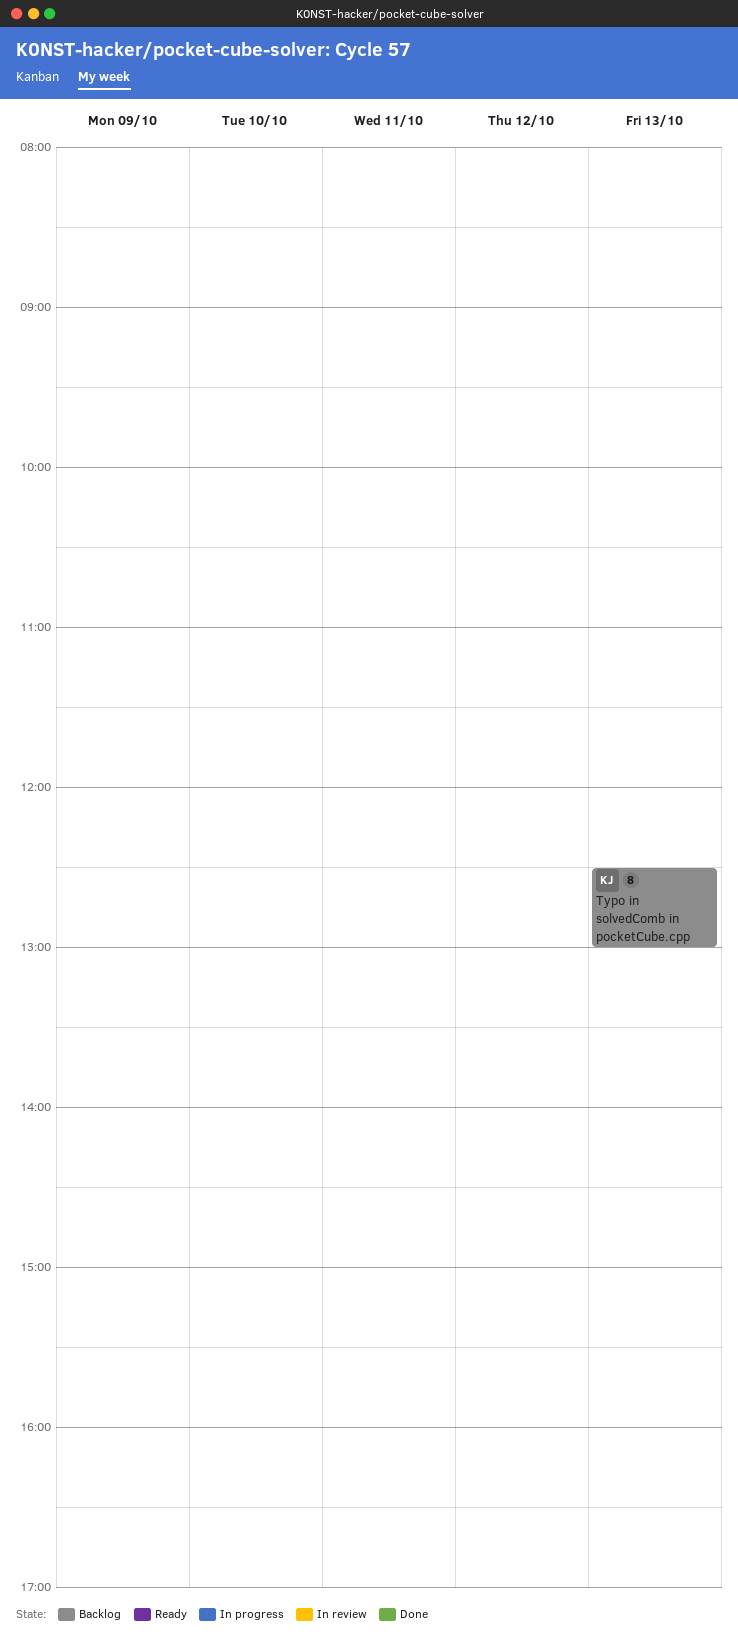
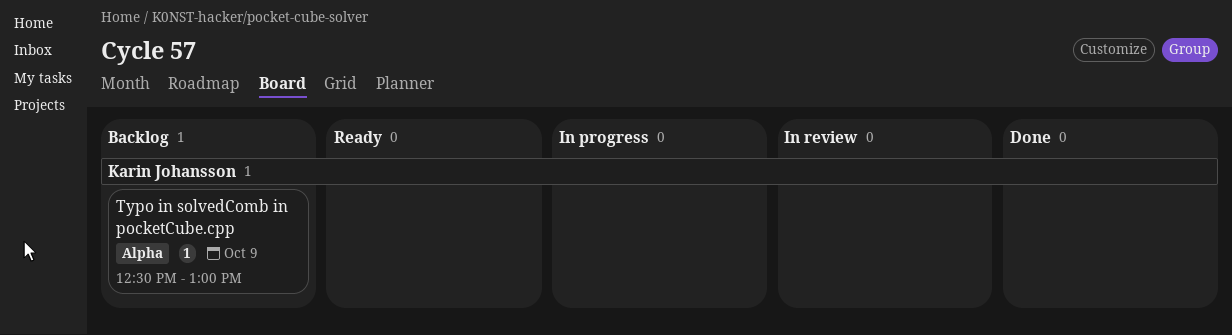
Typo in solvedComb in pocketCube.cpp, estimate: 8 -> 1
Typo in solvedComb in pocketCube.cpp, day: Oct 13 -> Oct 9

